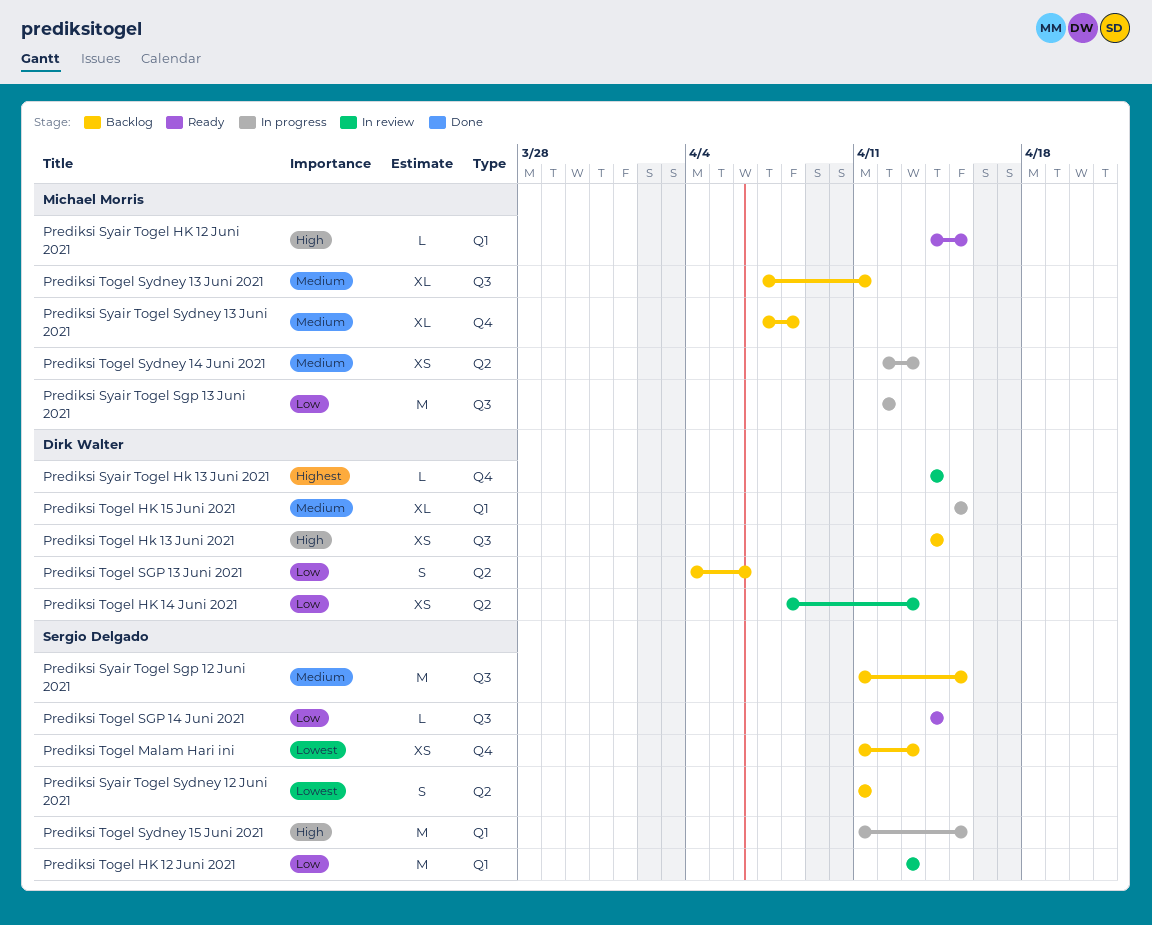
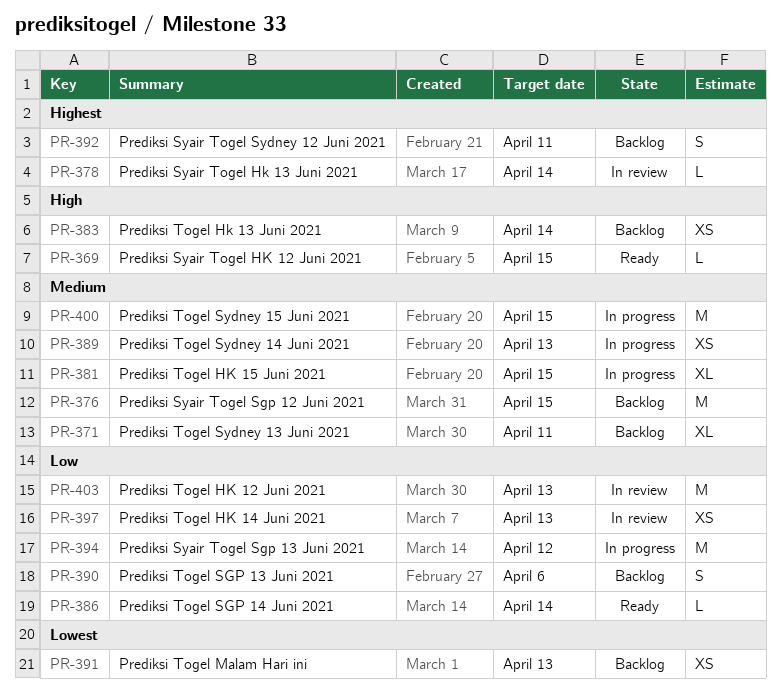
Prediksi Syair Togel Sydney 12 Juni 2021, priority: Lowest -> Highest
Prediksi Syair Togel Sydney 13 Juni 2021: present -> none
Prediksi Togel Sydney 15 Juni 2021, priority: High -> Medium

